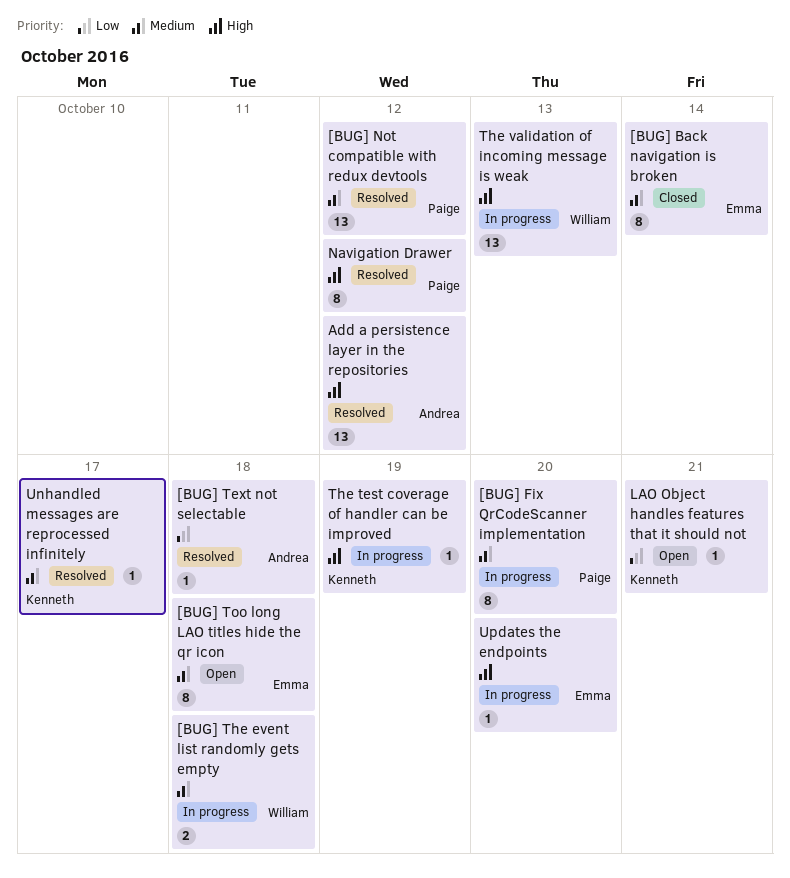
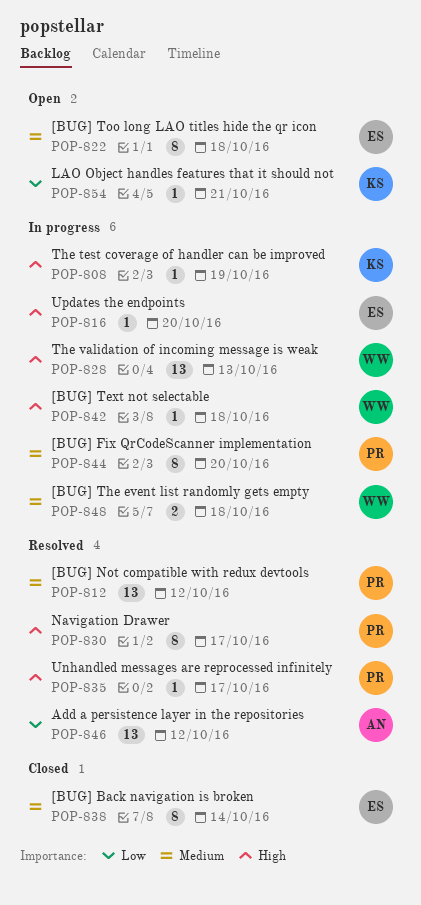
[BUG] Text not selectable, status: Resolved -> In progress
[BUG] Text not selectable, owner: Andrea -> William
[BUG] Text not selectable, priority: Low -> High
Add a persistence layer in the repositories, priority: High -> Low
Navigation Drawer, due: Oct 12 -> Oct 17
Unhandled messages are reprocessed infinitely, owner: Kenneth -> Paige
Unhandled messages are reprocessed infinitely, priority: Medium -> High

